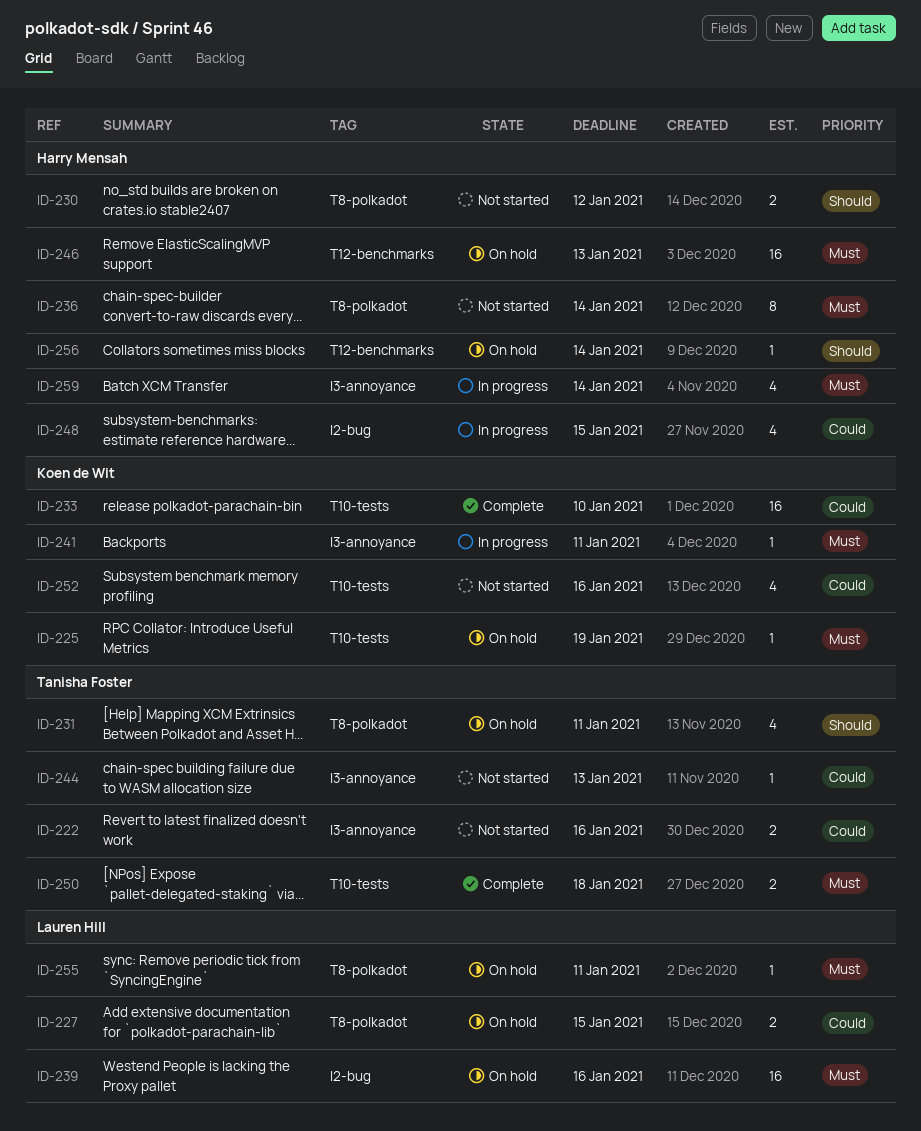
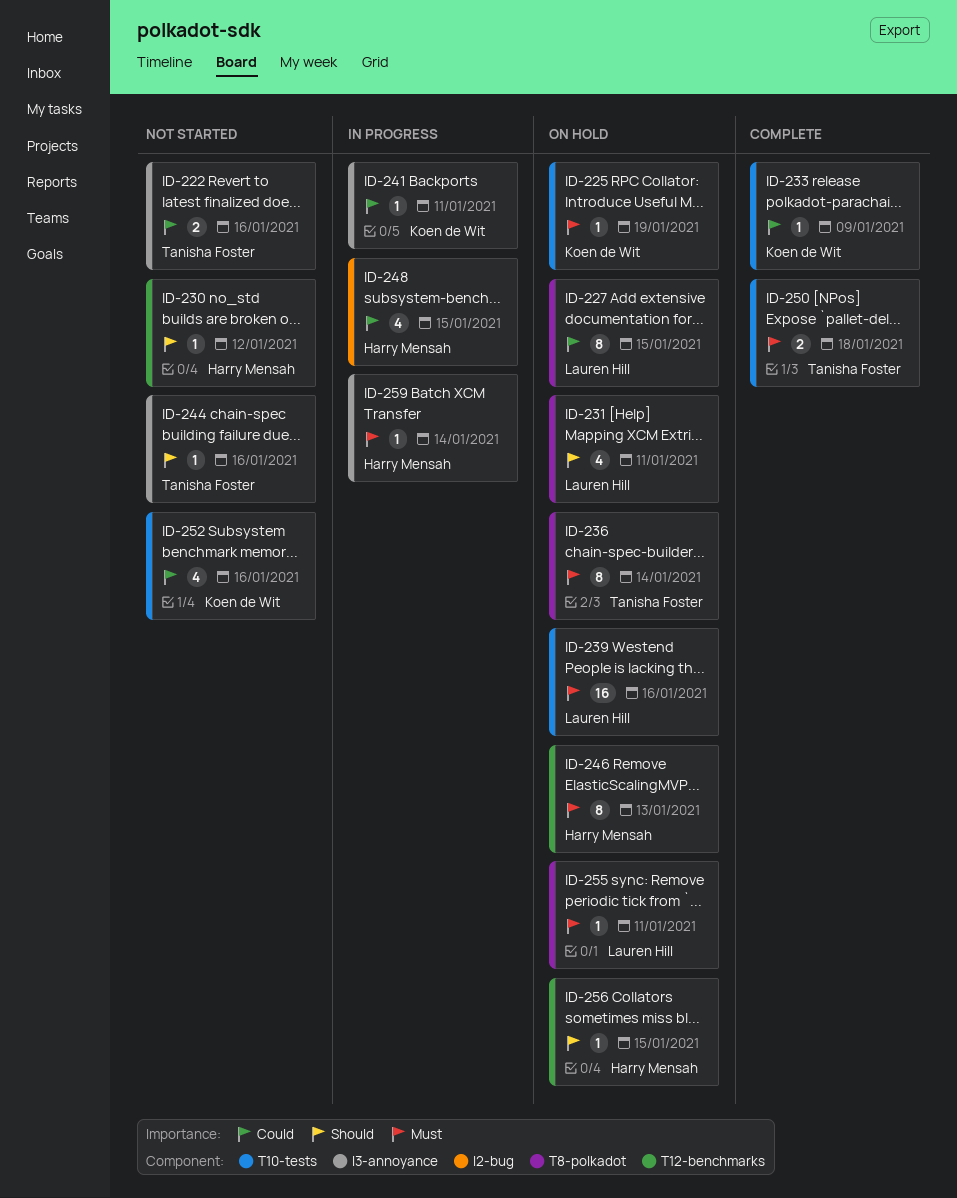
ID-227, estimate: 2 -> 8
ID-230, label: T8-polkadot -> T12-benchmarks
ID-230, estimate: 2 -> 1
ID-231, owner: Tanisha Foster -> Lauren Hill
ID-233, estimate: 16 -> 1
ID-233, due: Jan 10 -> Jan 9
ID-236, status: Not started -> On hold
ID-236, owner: Harry Mensah -> Tanisha Foster
ID-239, label: I2-bug -> T10-tests
ID-241, priority: Must -> Could
ID-244, priority: Could -> Should
ID-244, due: Jan 13 -> Jan 16
ID-246, estimate: 16 -> 8
ID-256, due: Jan 14 -> Jan 15
ID-259, estimate: 4 -> 1

